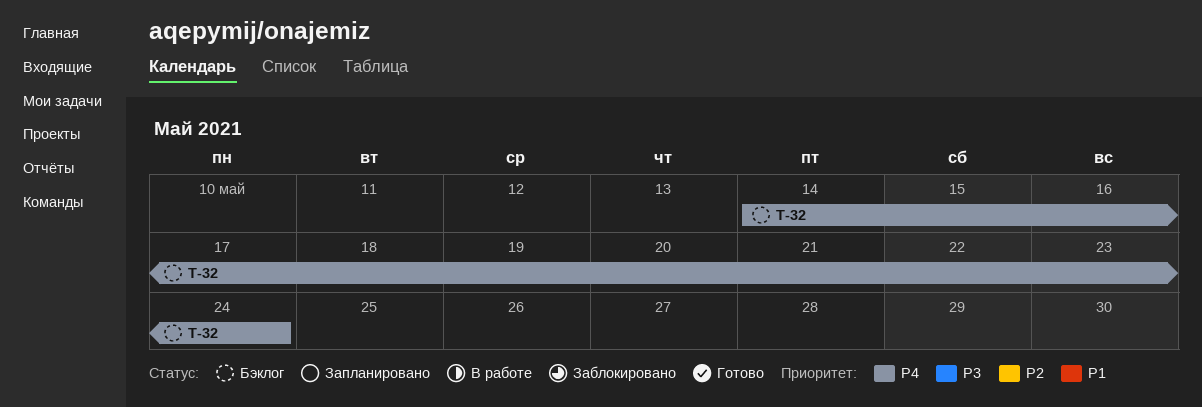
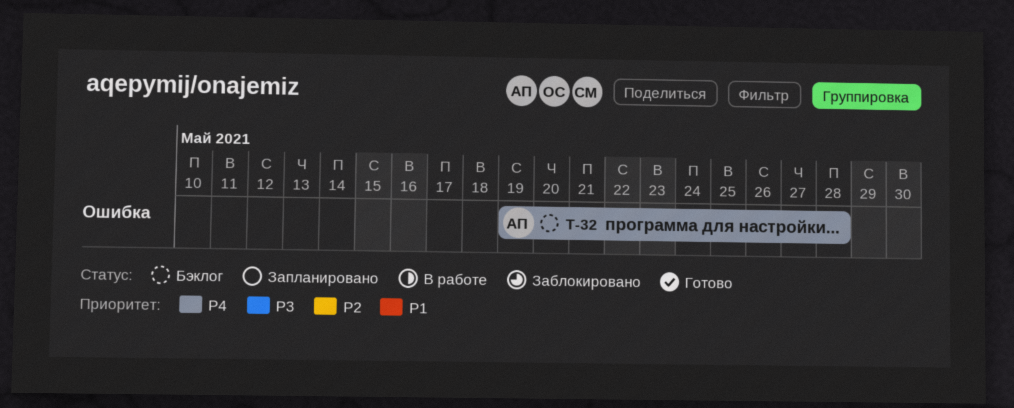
T-32, start: May 14 -> May 19
T-32, due: May 24 -> May 28

